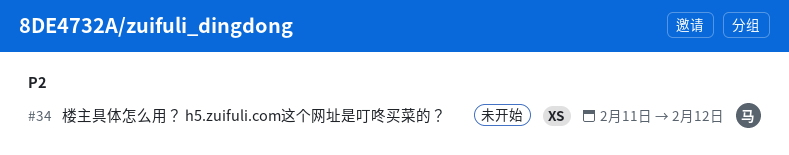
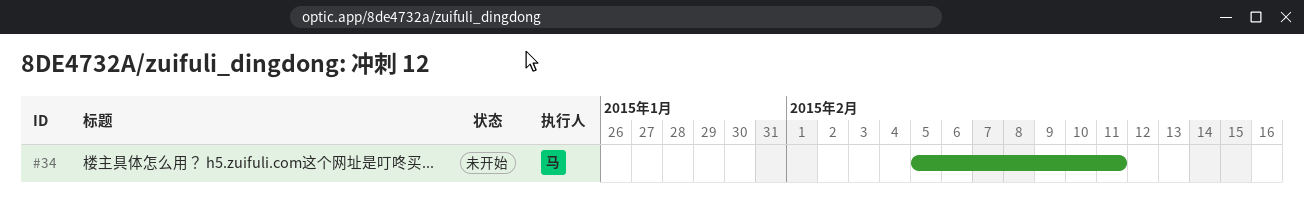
#34, start: Feb 11 -> Feb 5
#34, due: Feb 12 -> Feb 11

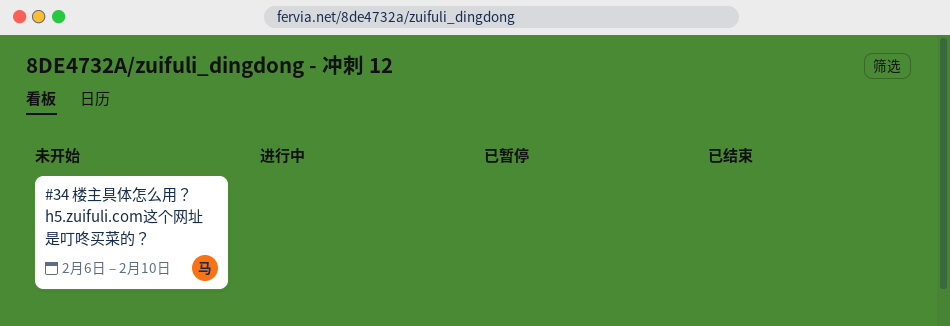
#34, start: Feb 5 -> Feb 6
#34, due: Feb 11 -> Feb 10

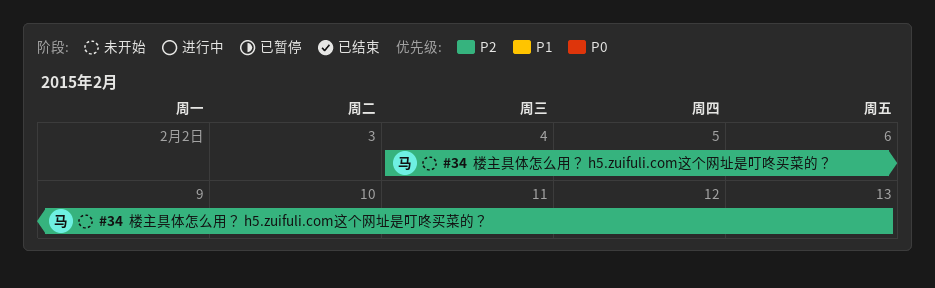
#34, start: Feb 6 -> Feb 4
#34, due: Feb 10 -> Feb 13

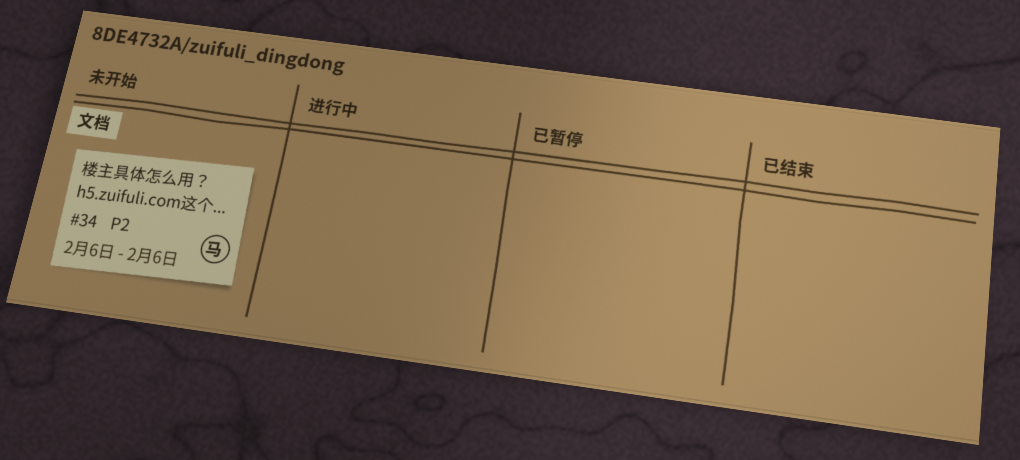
#34, start: Feb 4 -> Feb 6
#34, due: Feb 13 -> Feb 6

